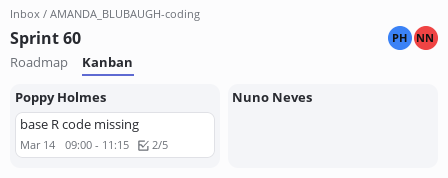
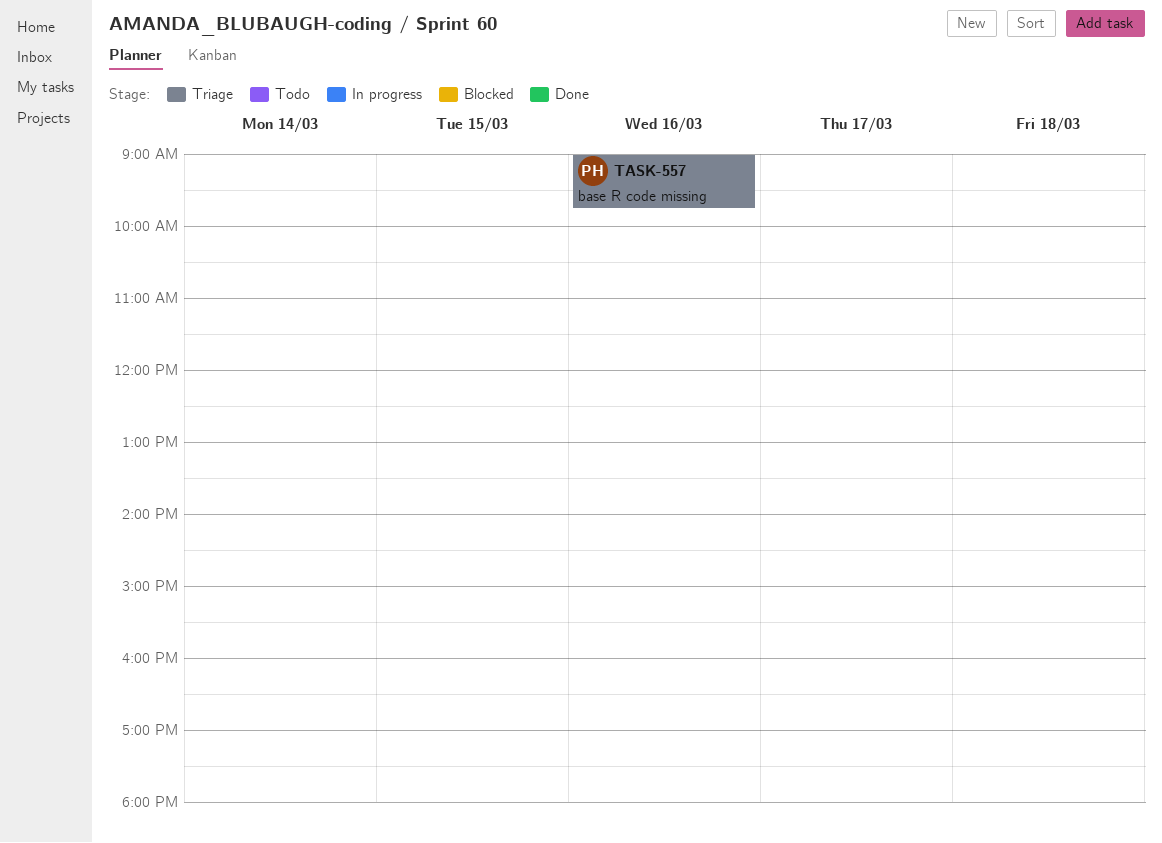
base R code missing, day: Mar 14 -> Mar 16
base R code missing, ends: 11:15 -> 09:45

